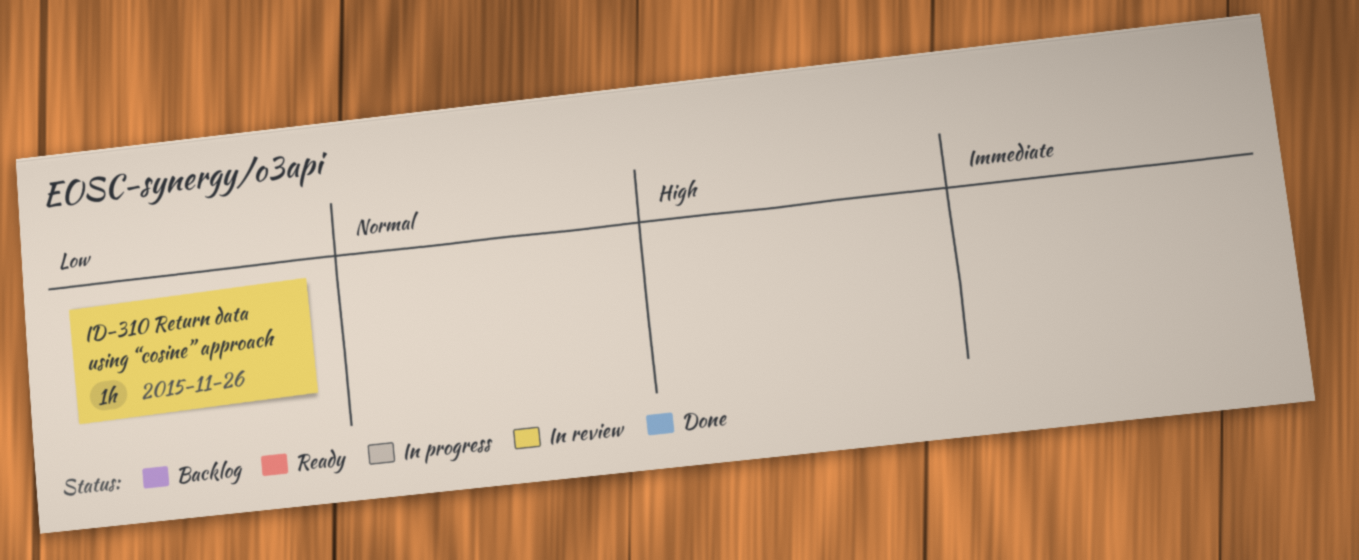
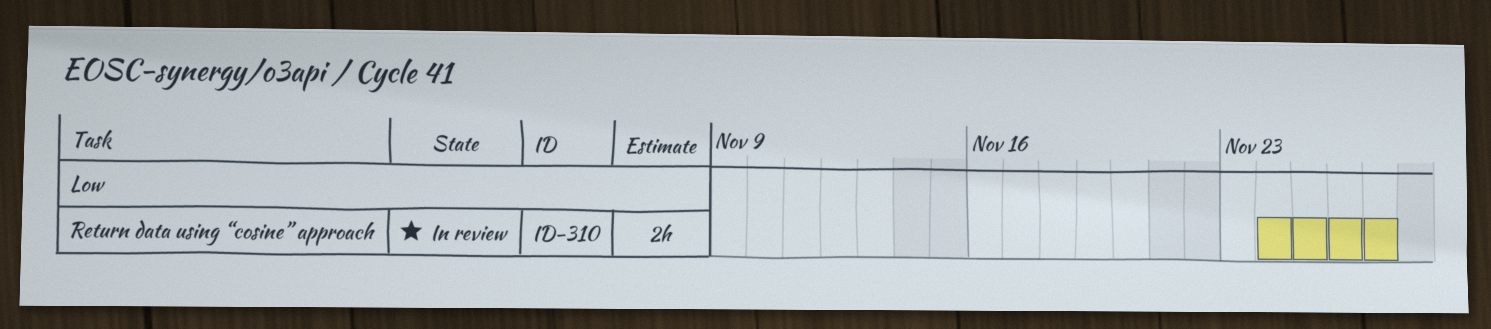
ID-310, estimate: 1h -> 2h
ID-310, due: Nov 26 -> Nov 27

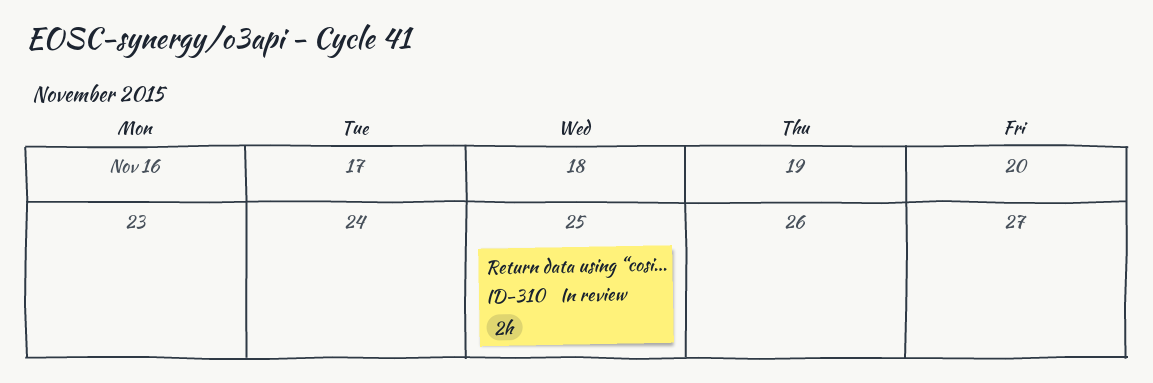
ID-310, due: Nov 27 -> Nov 25

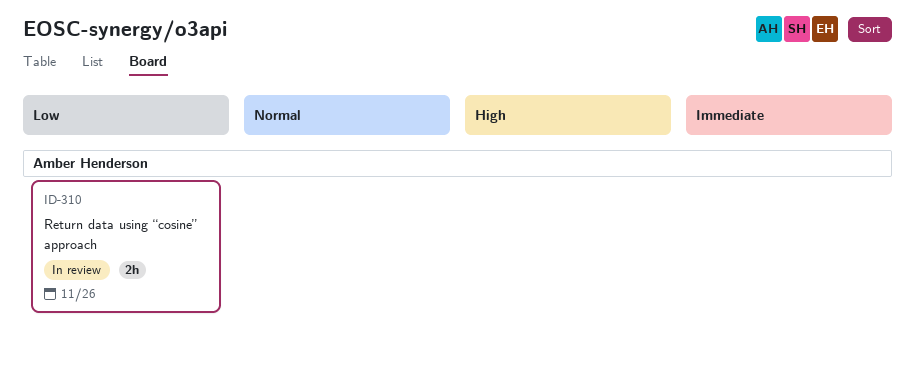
ID-310, due: Nov 25 -> Nov 26

